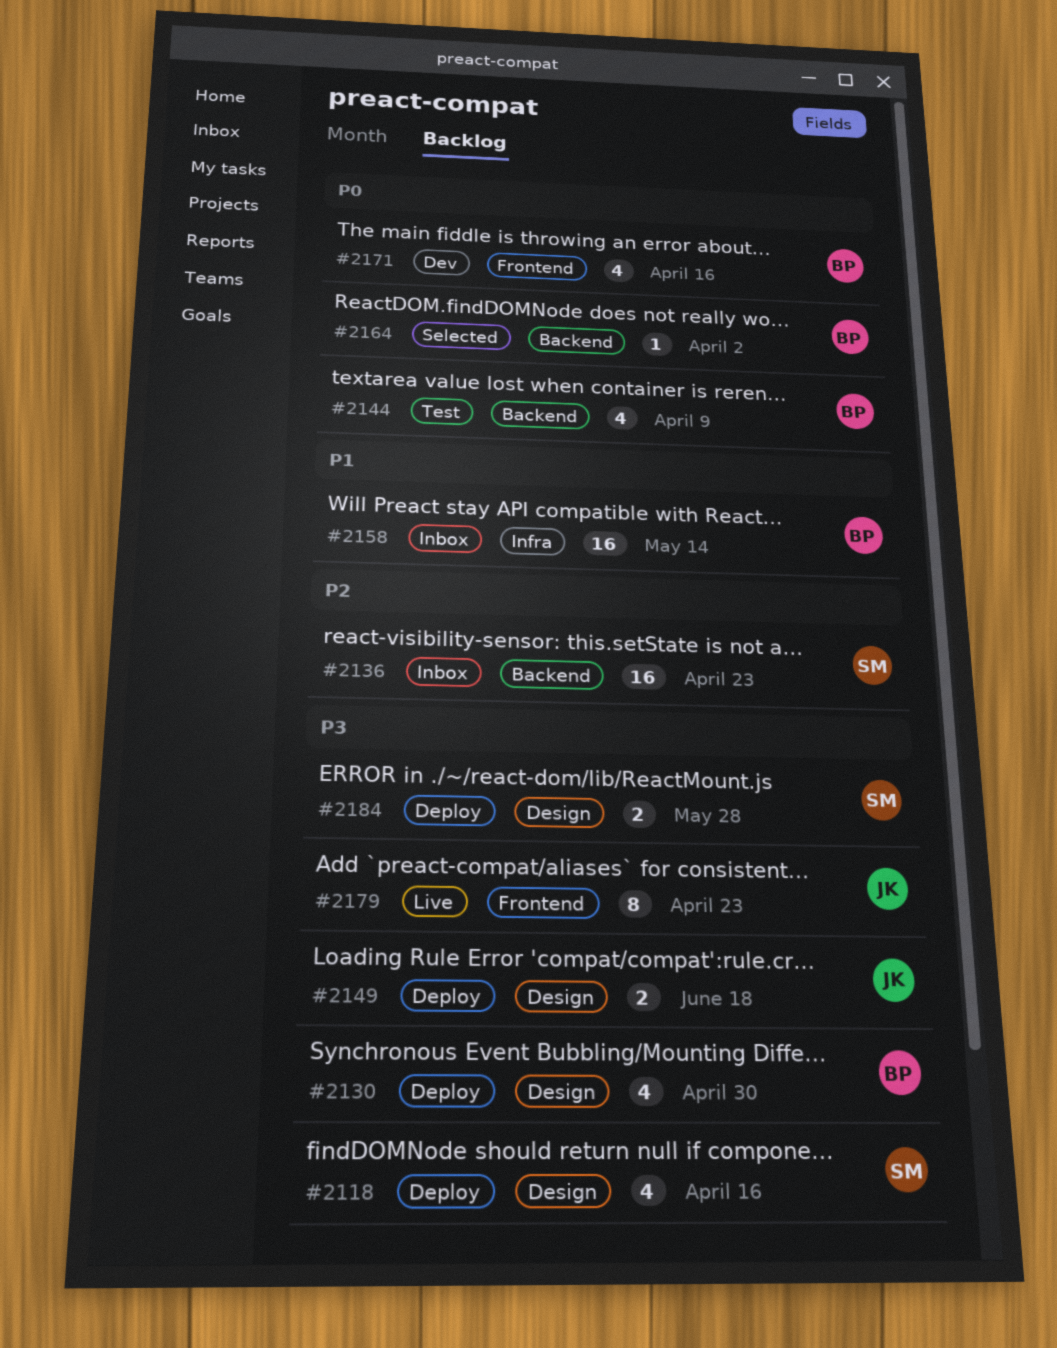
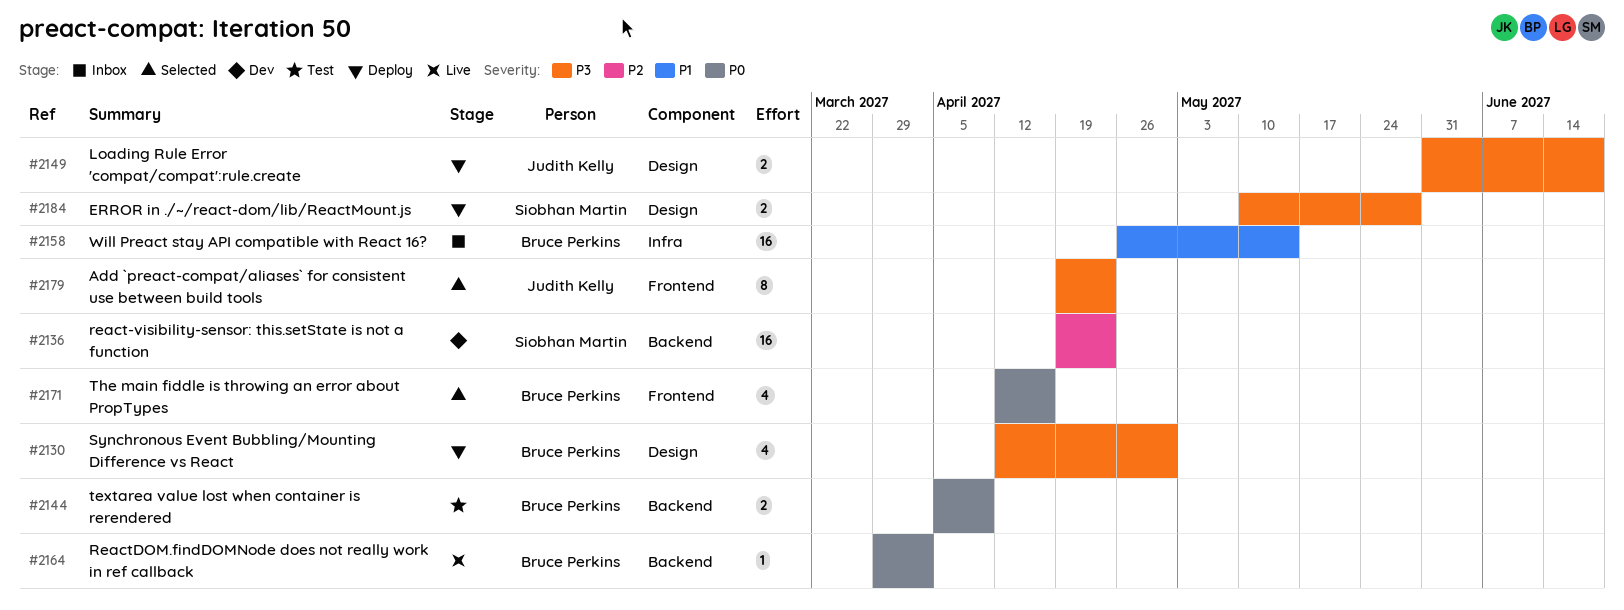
#2118: present -> none
#2136, status: Inbox -> Dev
#2144, estimate: 4 -> 2
#2164, status: Selected -> Live
#2171, status: Dev -> Selected
#2179, status: Live -> Selected

